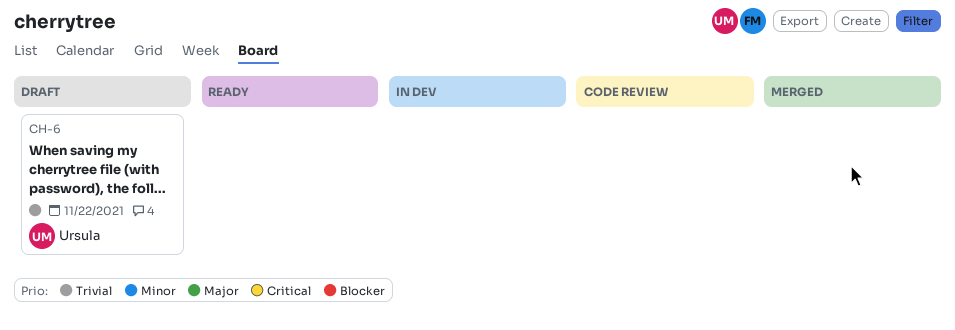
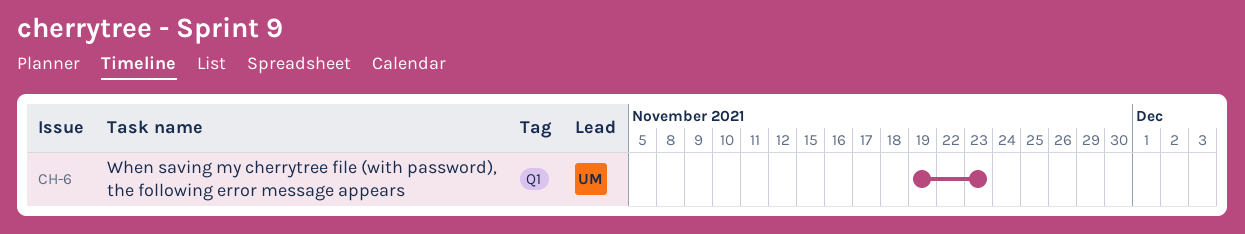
CH-6, due: Nov 22 -> Nov 23

